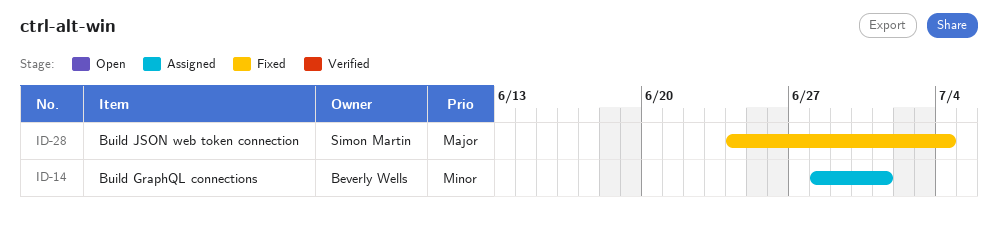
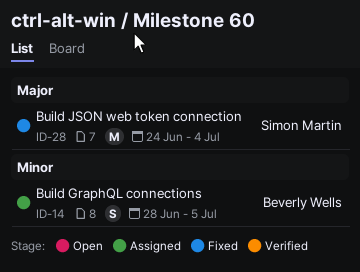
ID-14, due: Jul 1 -> Jul 5

